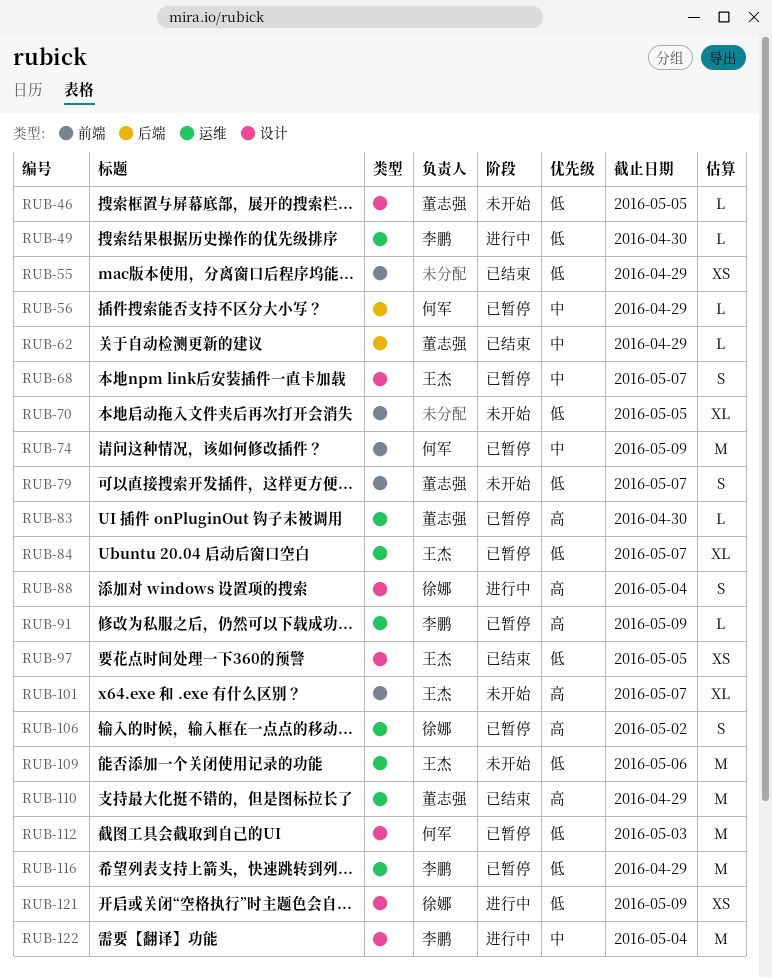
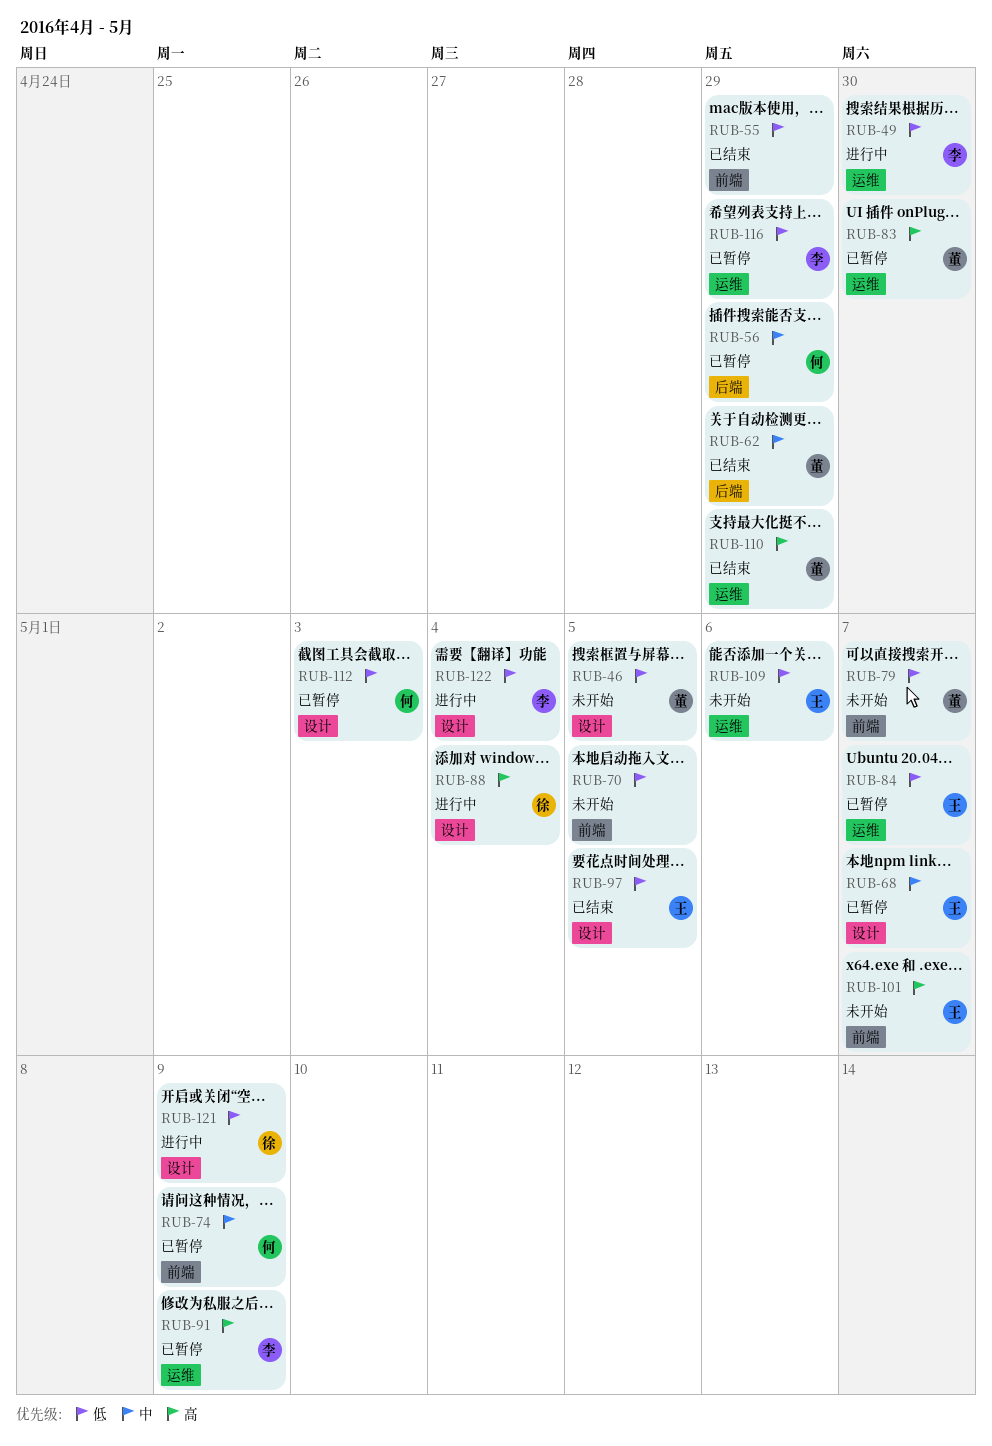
RUB-106: present -> none
RUB-122, priority: 中 -> 低

